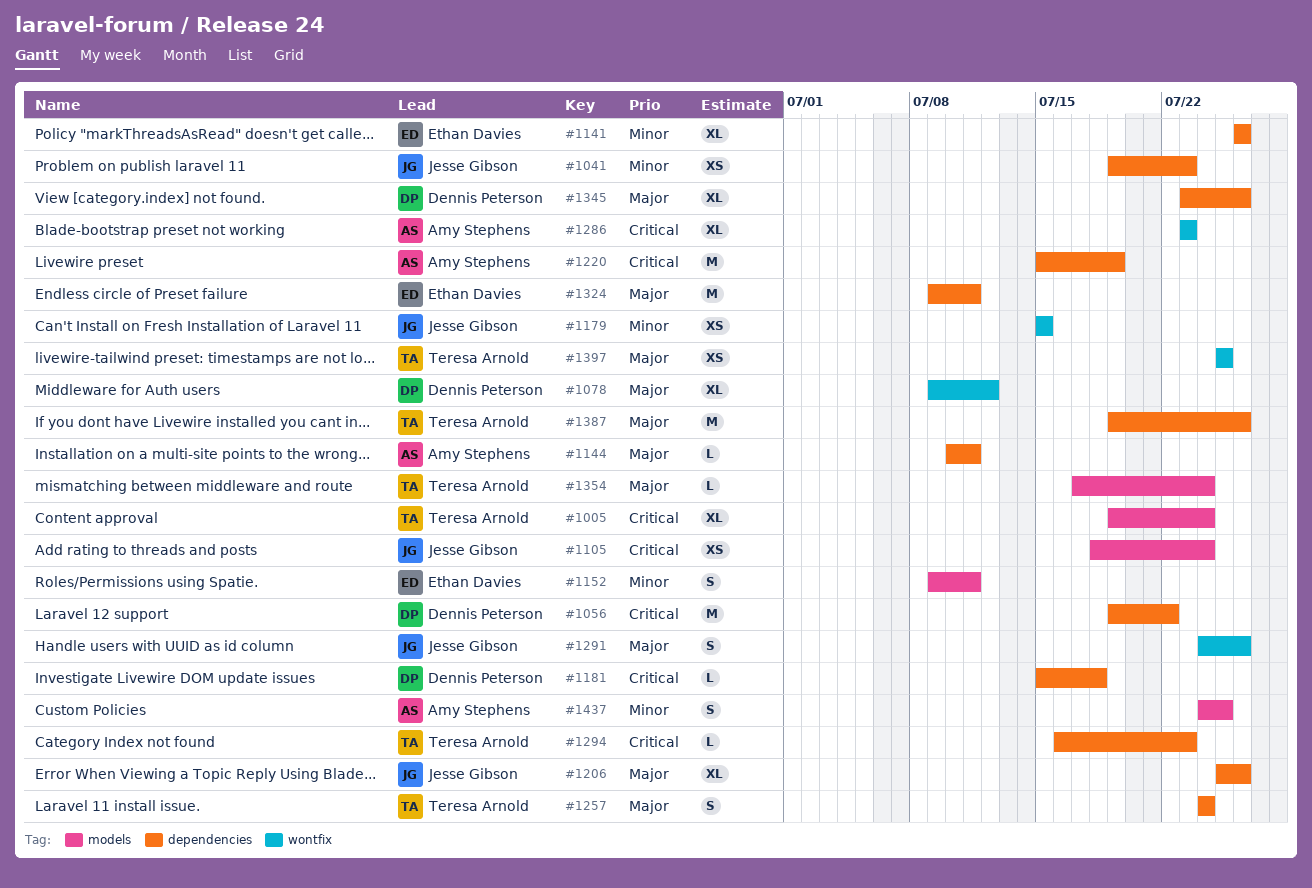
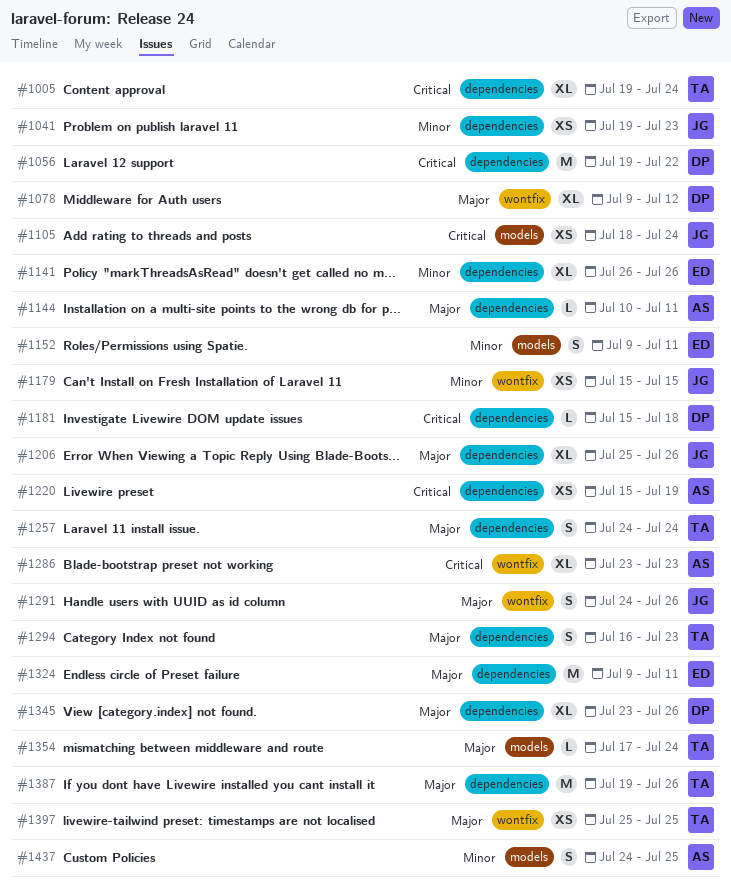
#1005, label: models -> dependencies
#1220, estimate: M -> XS
#1294, priority: Critical -> Major
#1294, estimate: L -> S

